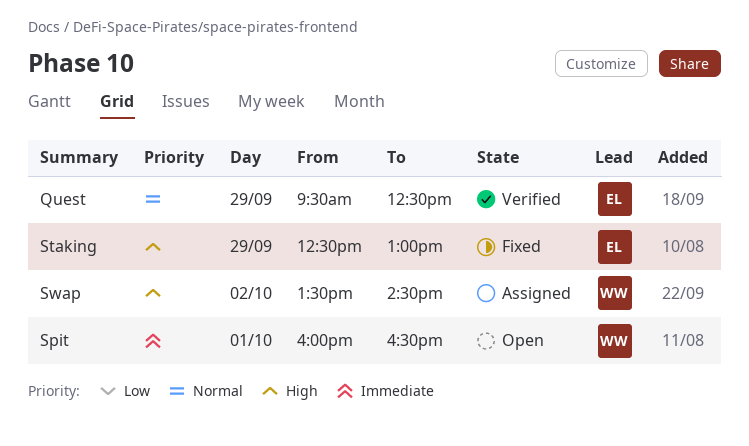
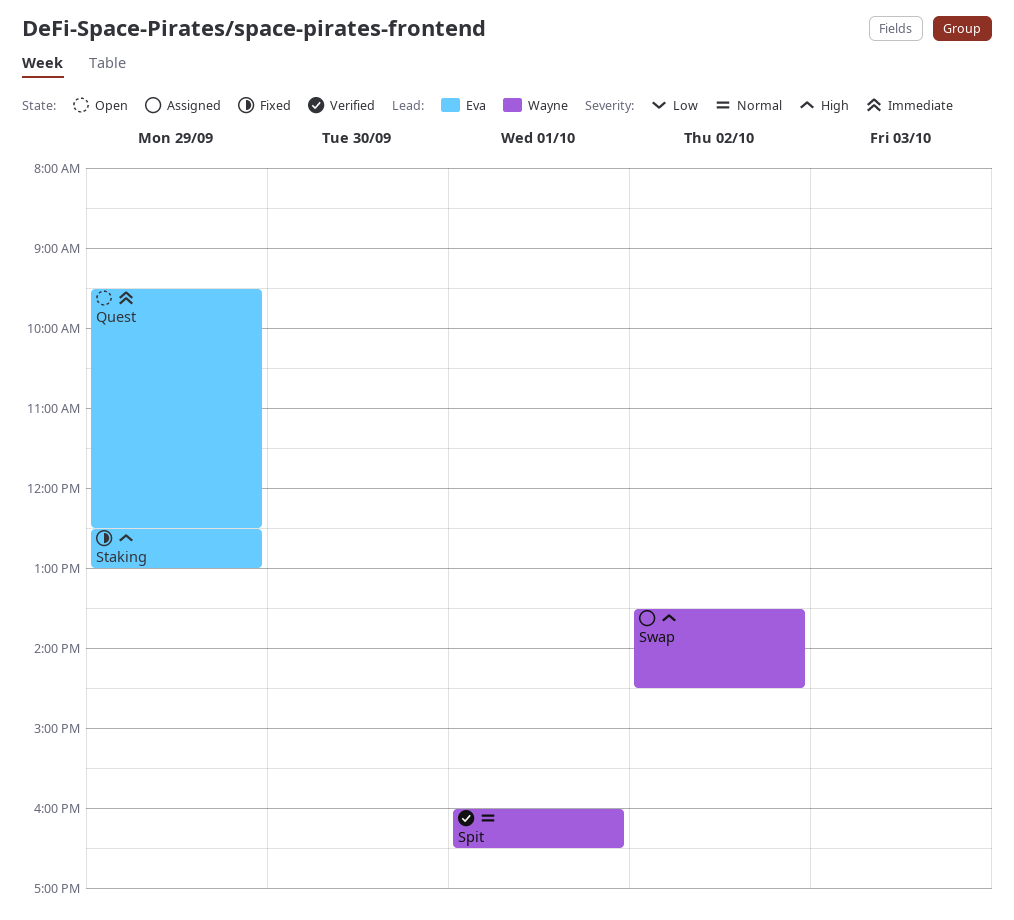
Quest, status: Verified -> Open
Quest, priority: Normal -> Immediate
Spit, status: Open -> Verified
Spit, priority: Immediate -> Normal

